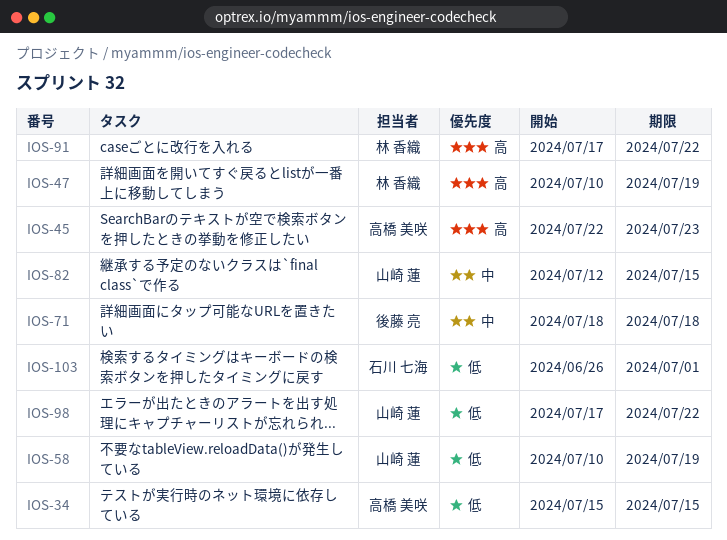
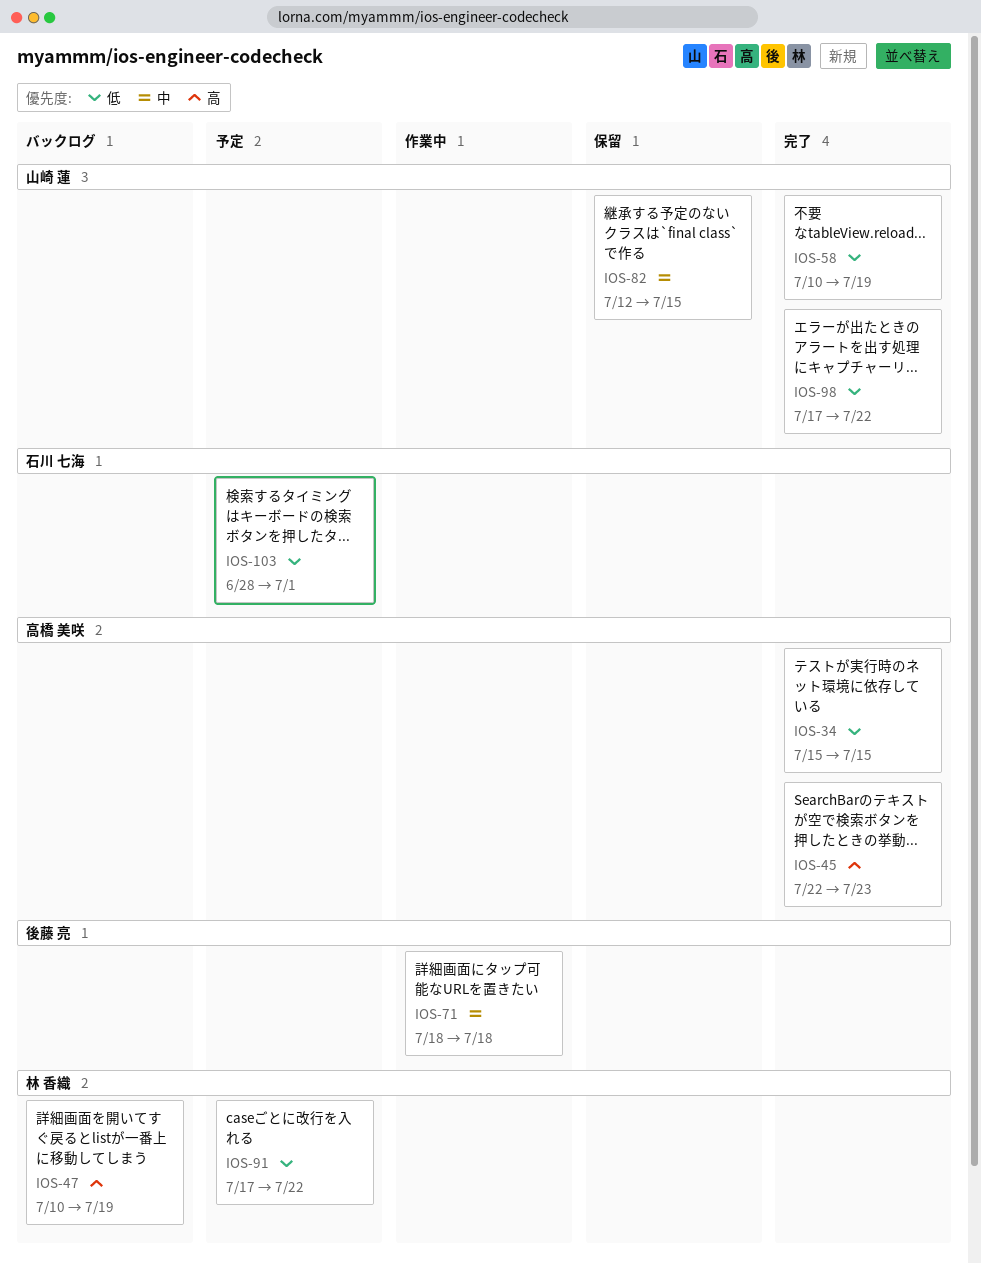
IOS-91, priority: 高 -> 低
IOS-103, start: Jun 26 -> Jun 28

